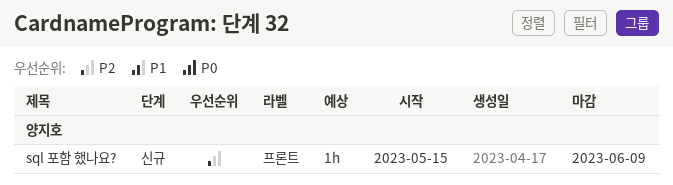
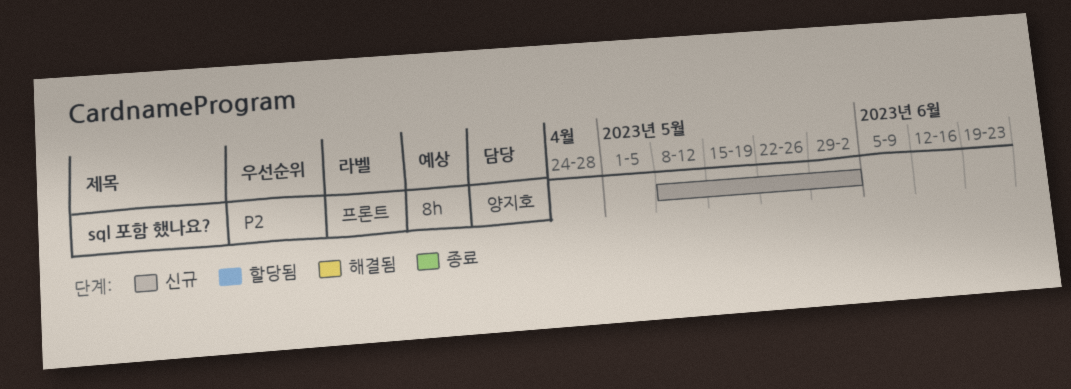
sql 포함 했나요?, estimate: 1h -> 8h
sql 포함 했나요?, start: May 15 -> May 8
sql 포함 했나요?, due: Jun 9 -> Jun 2

